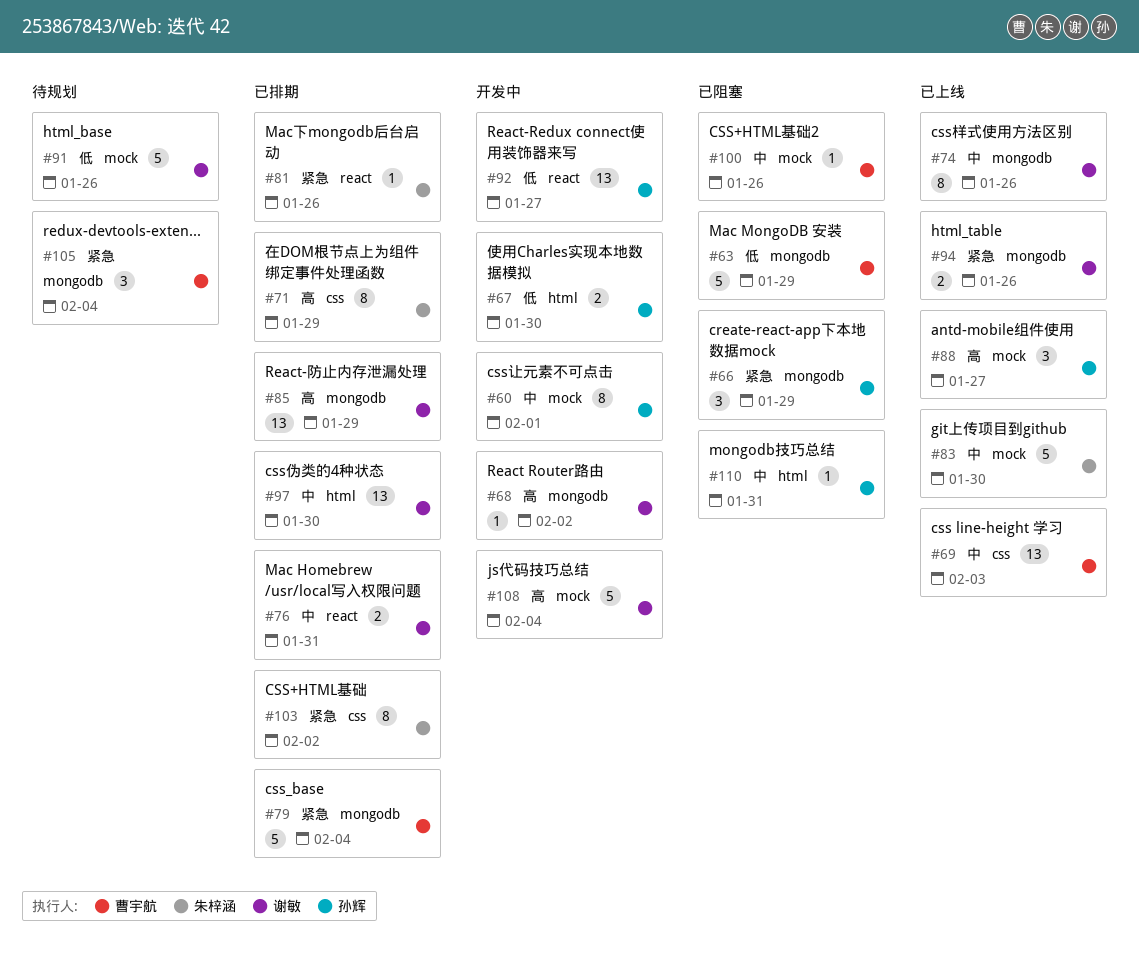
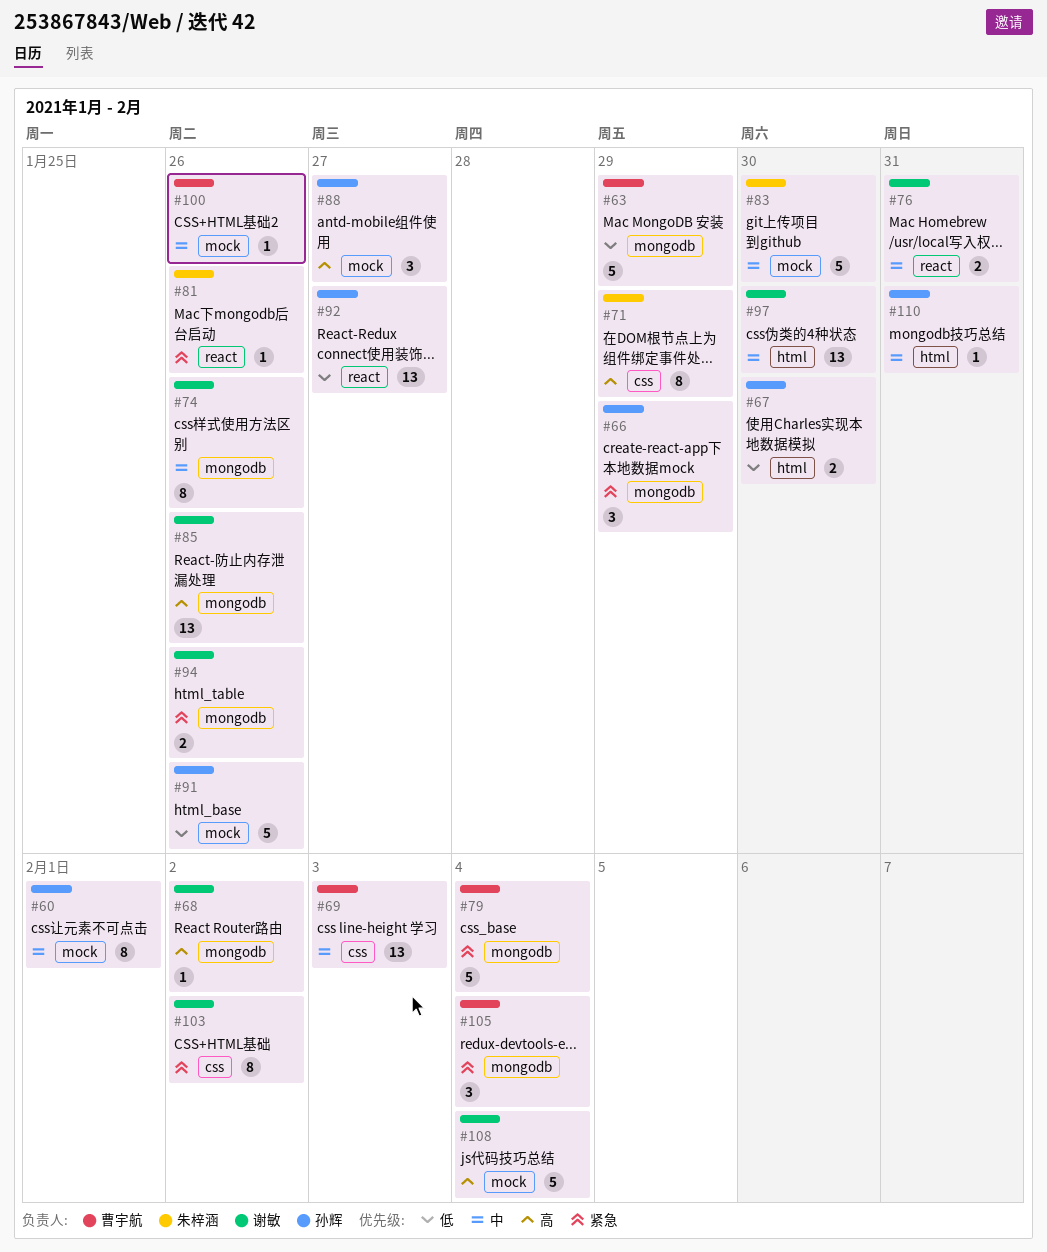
#85, due: Jan 29 -> Jan 26
#91, owner: 谢敏 -> 孙辉
#103, owner: 朱梓涵 -> 谢敏

